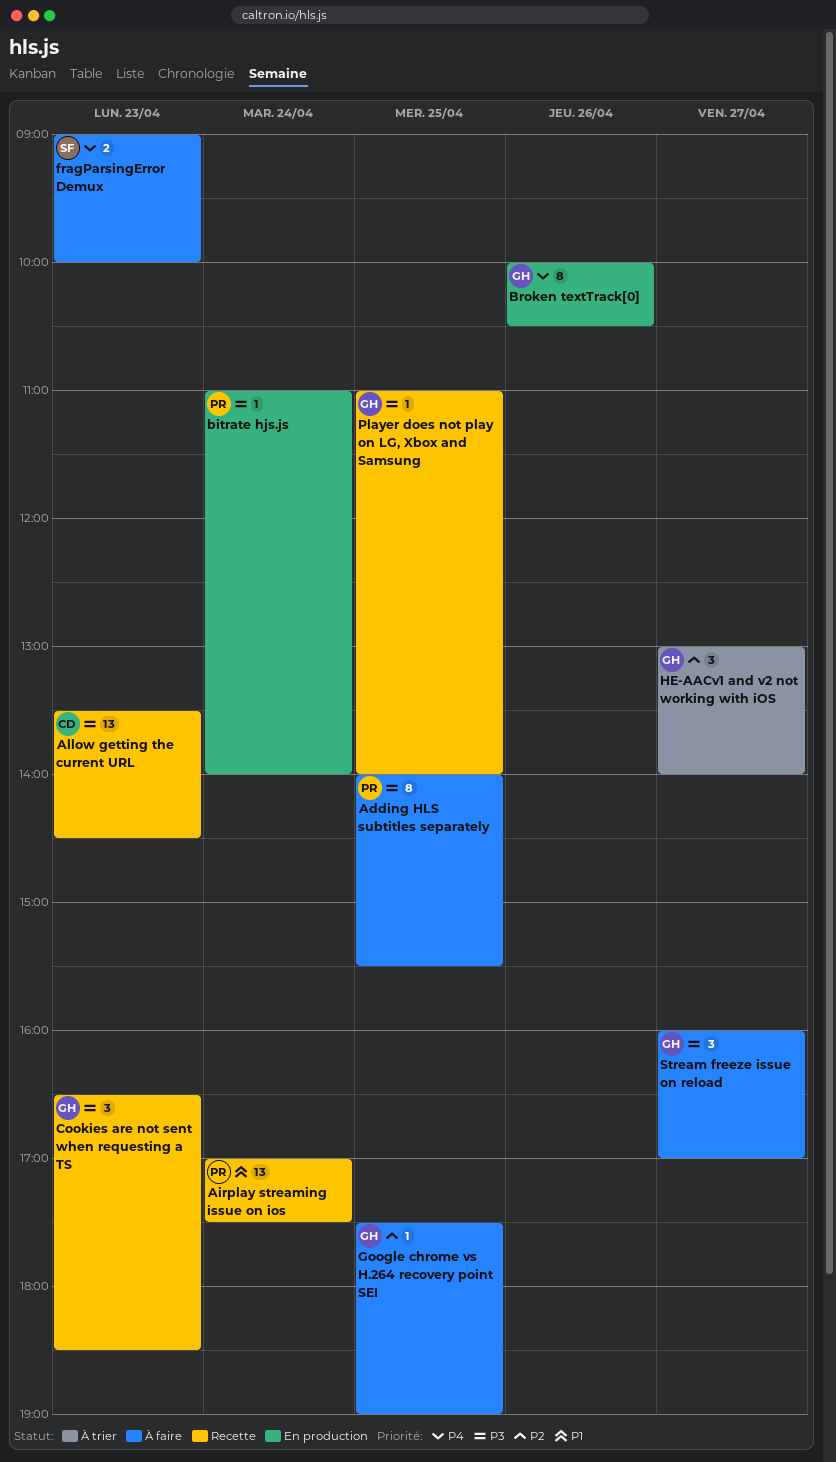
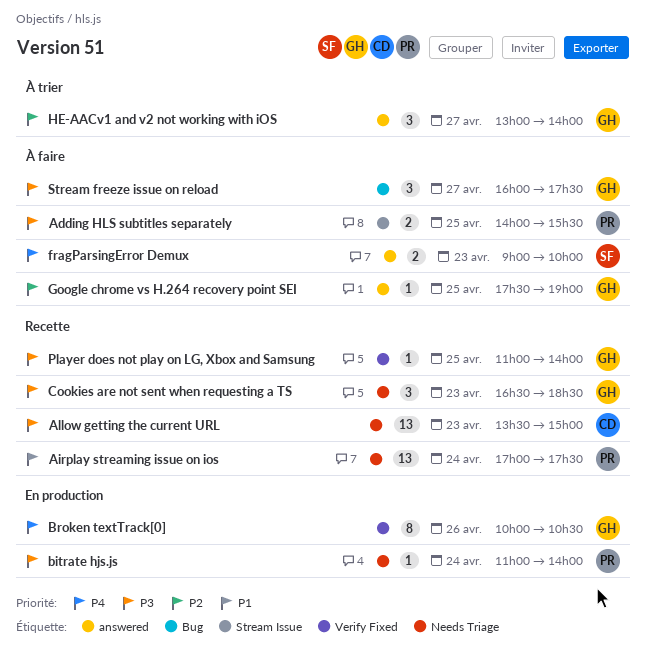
Adding HLS subtitles separately, estimate: 8 -> 2
Allow getting the current URL, ends: 14:30 -> 15:00
Stream freeze issue on reload, ends: 17:00 -> 17:30

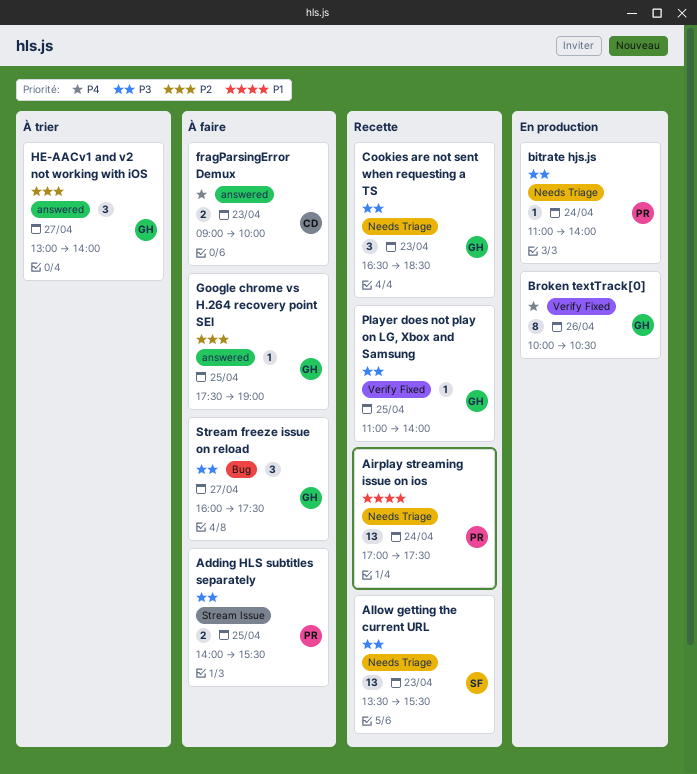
Allow getting the current URL, owner: CD -> SF
Allow getting the current URL, ends: 15:00 -> 15:30
fragParsingError Demux, owner: SF -> CD

